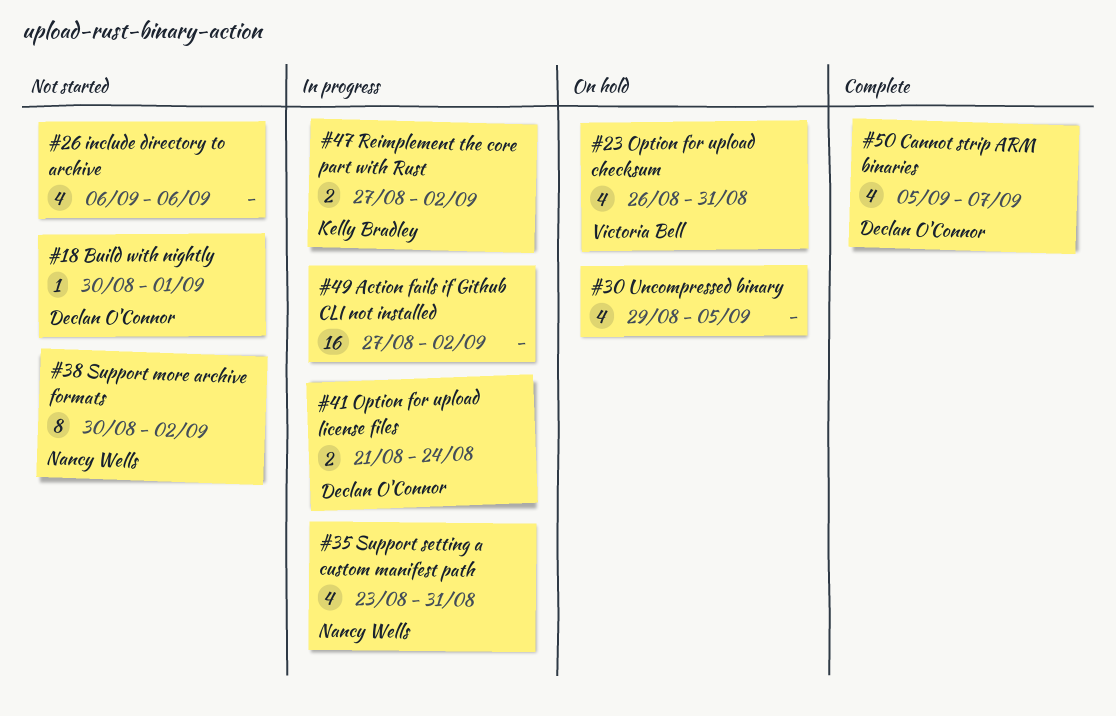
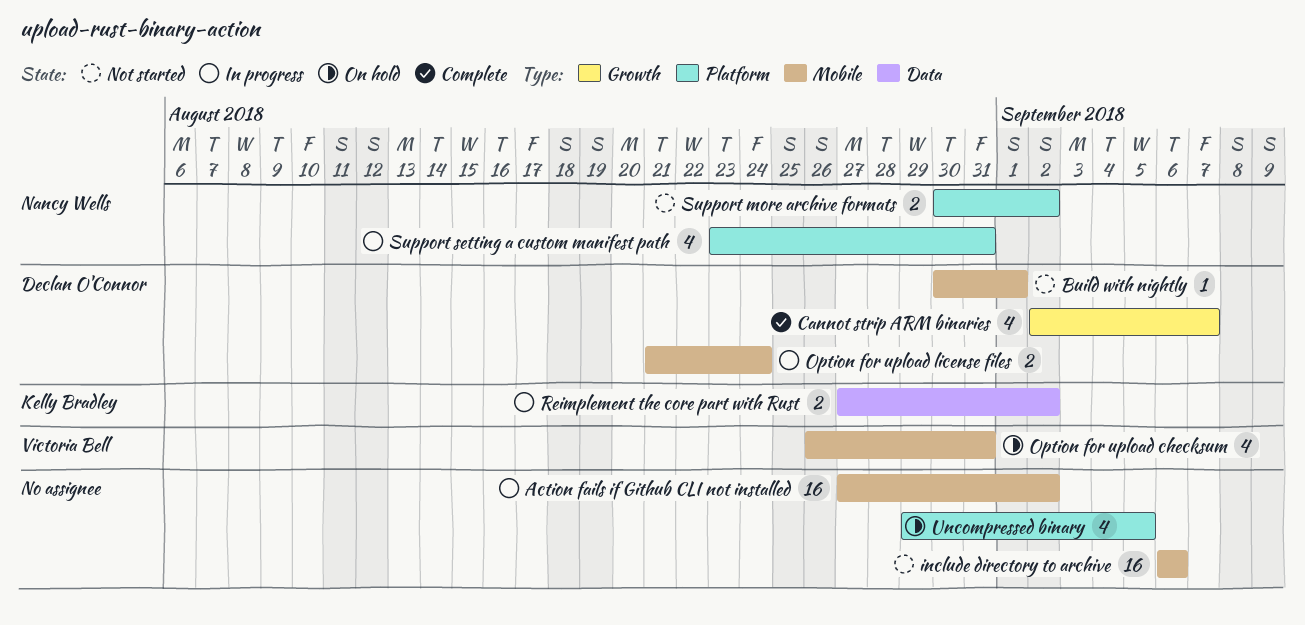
Cannot strip ARM binaries, start: Sep 5 -> Sep 2
include directory to archive, estimate: 4 -> 16
Support more archive formats, estimate: 8 -> 2

